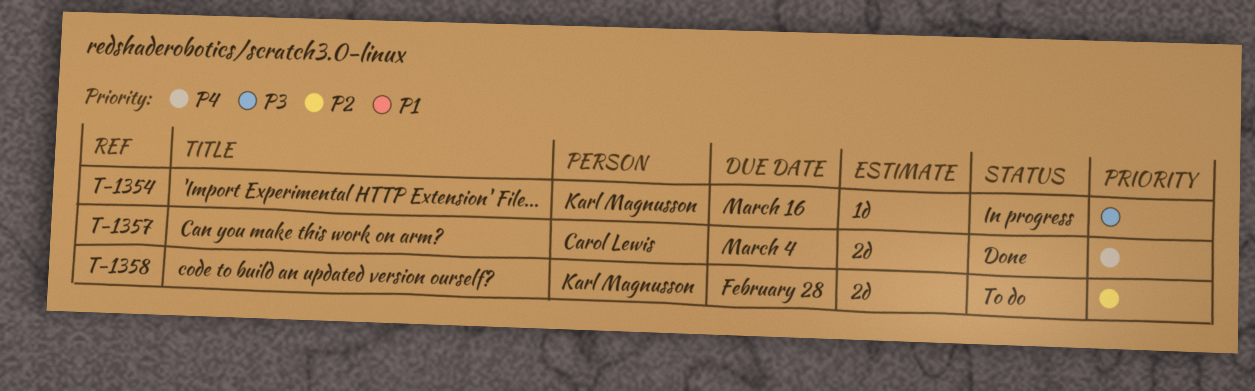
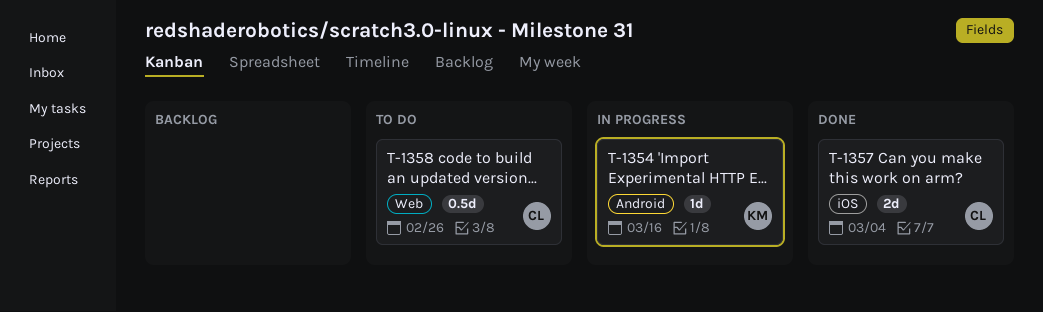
T-1358, owner: Karl Magnusson -> Carol Lewis
T-1358, estimate: 2d -> 0.5d
T-1358, due: Feb 28 -> Feb 26

